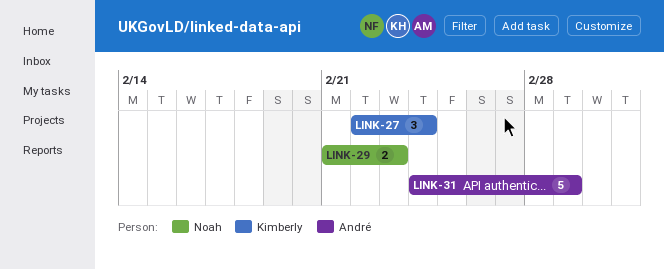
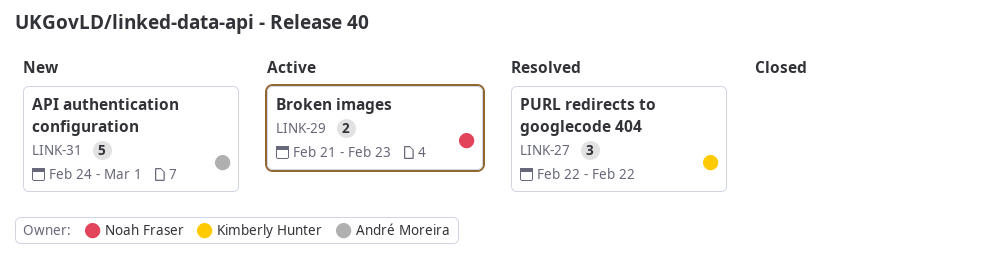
LINK-27, due: Feb 24 -> Feb 22

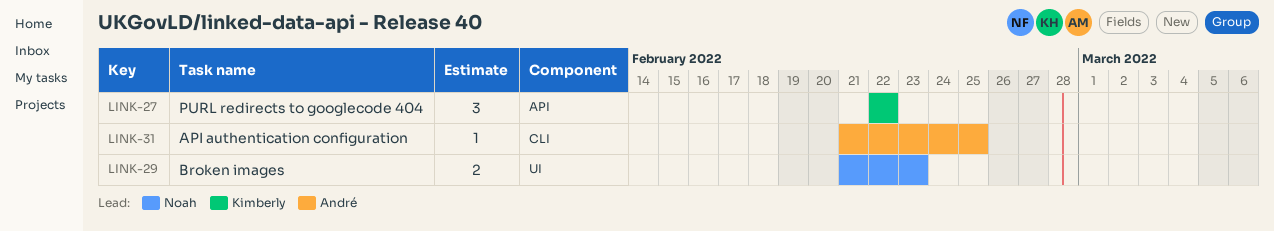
LINK-31, estimate: 5 -> 1
LINK-31, start: Feb 24 -> Feb 21
LINK-31, due: Mar 1 -> Feb 25

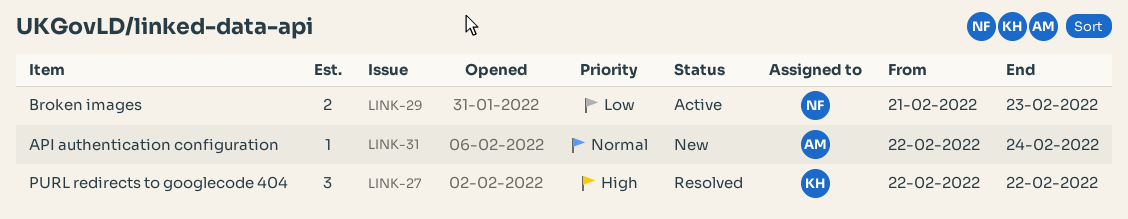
LINK-31, start: Feb 21 -> Feb 22
LINK-31, due: Feb 25 -> Feb 24

